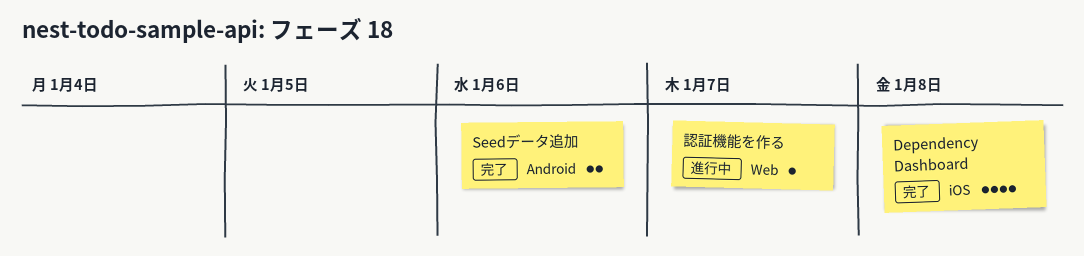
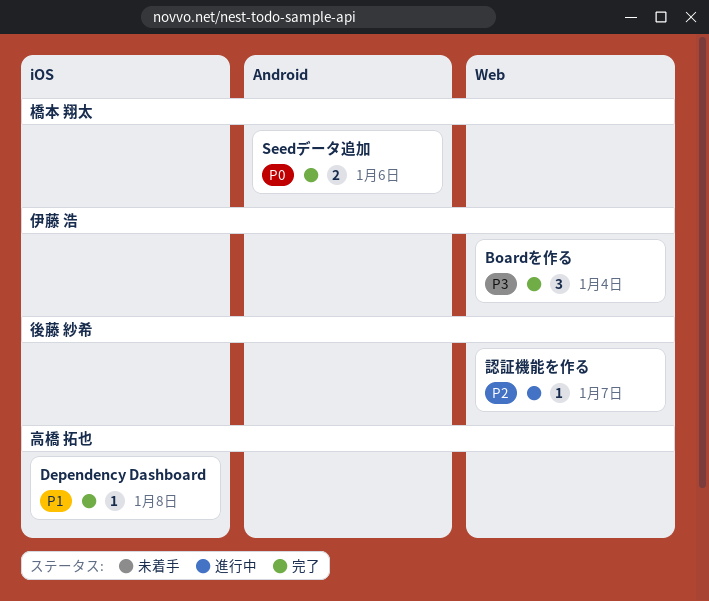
Boardを作る: none -> present
Dependency Dashboard, estimate: 4 -> 1

